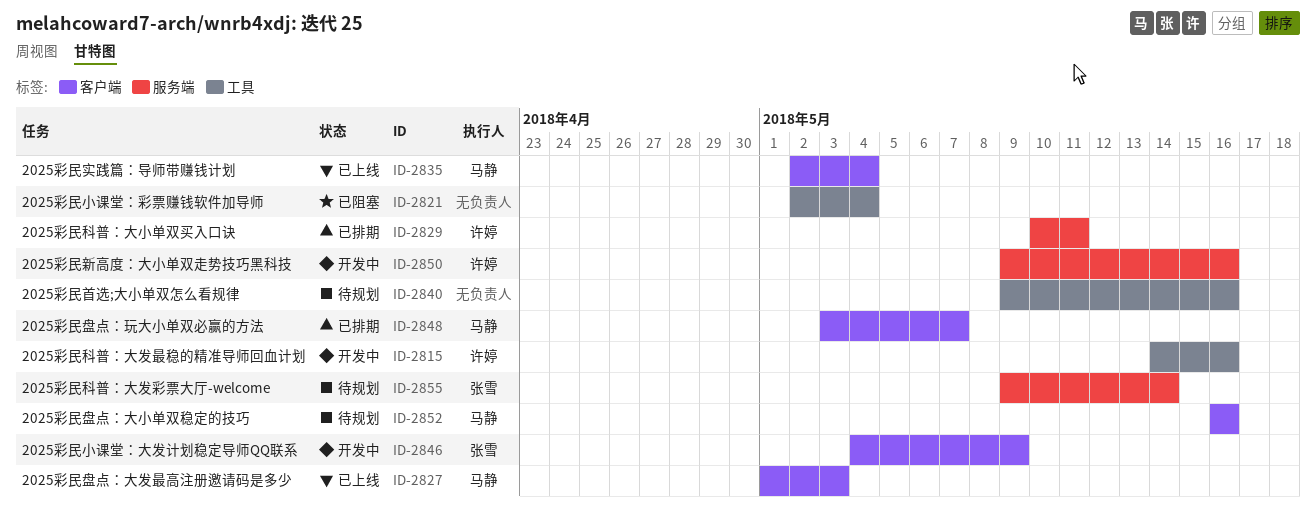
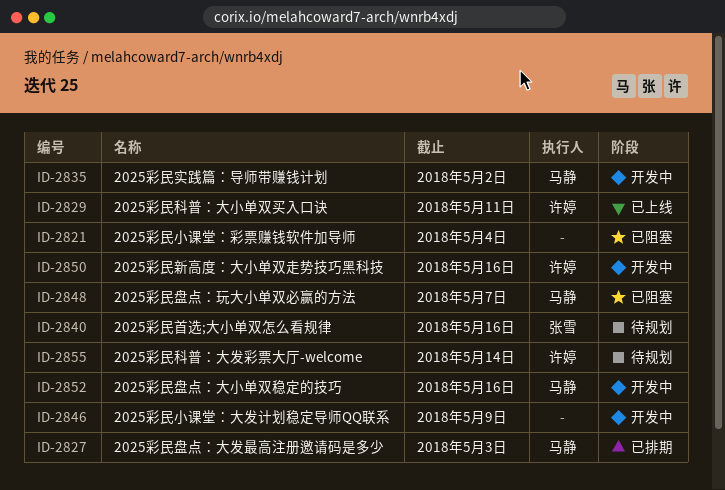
ID-2815: present -> none
ID-2827, status: 已上线 -> 已排期
ID-2829, status: 已排期 -> 已上线
ID-2835, status: 已上线 -> 开发中
ID-2835, due: May 4 -> May 2
ID-2840, owner: none -> 张雪
ID-2846, owner: 张雪 -> none
ID-2848, status: 已排期 -> 已阻塞
ID-2852, status: 待规划 -> 开发中
ID-2855, owner: 张雪 -> 许婷

